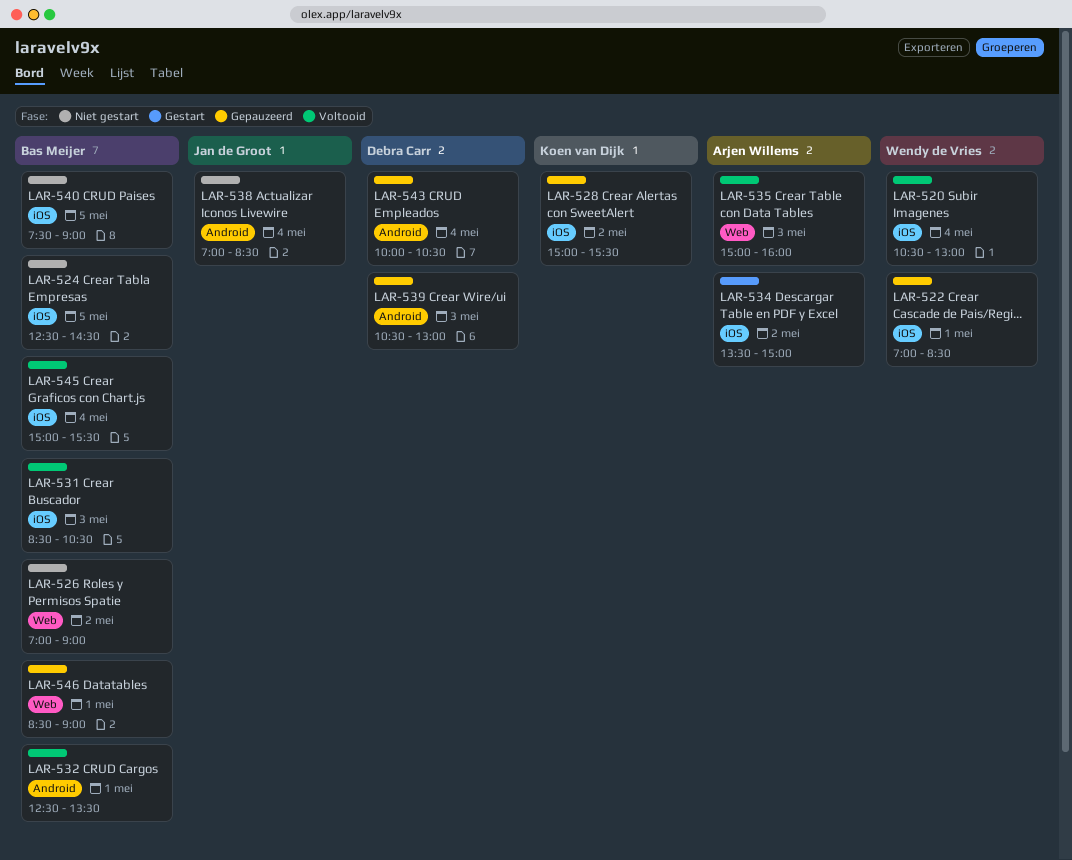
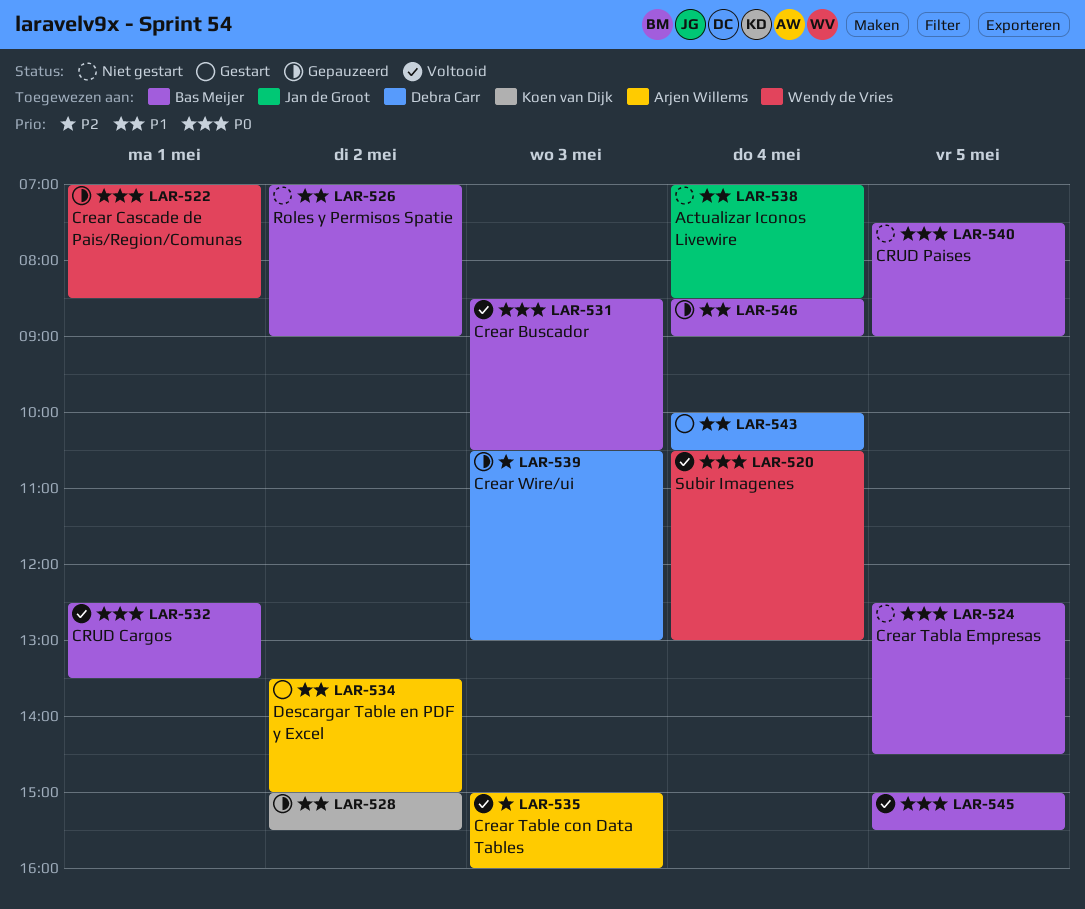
LAR-543, status: Gepauzeerd -> Gestart
LAR-545, day: May 4 -> May 5
LAR-546, day: May 1 -> May 4

